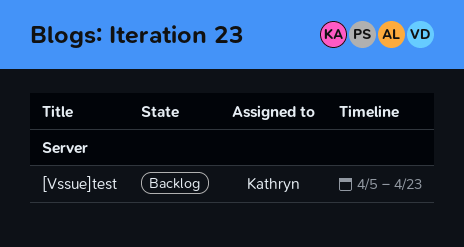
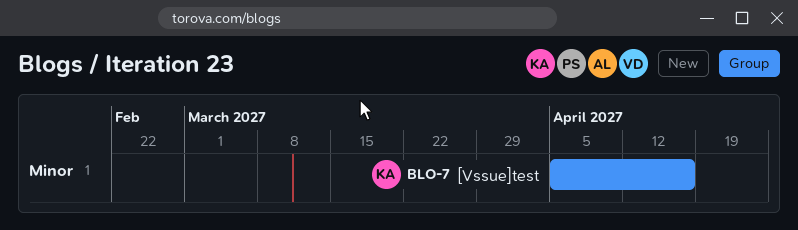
[Vssue]test, due: Apr 23 -> Apr 16

